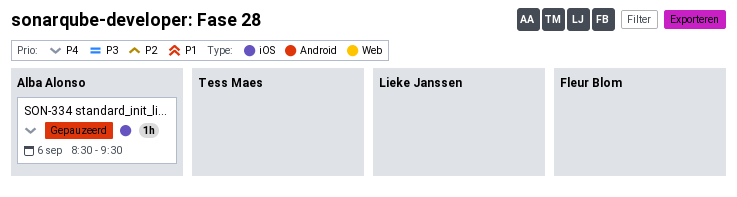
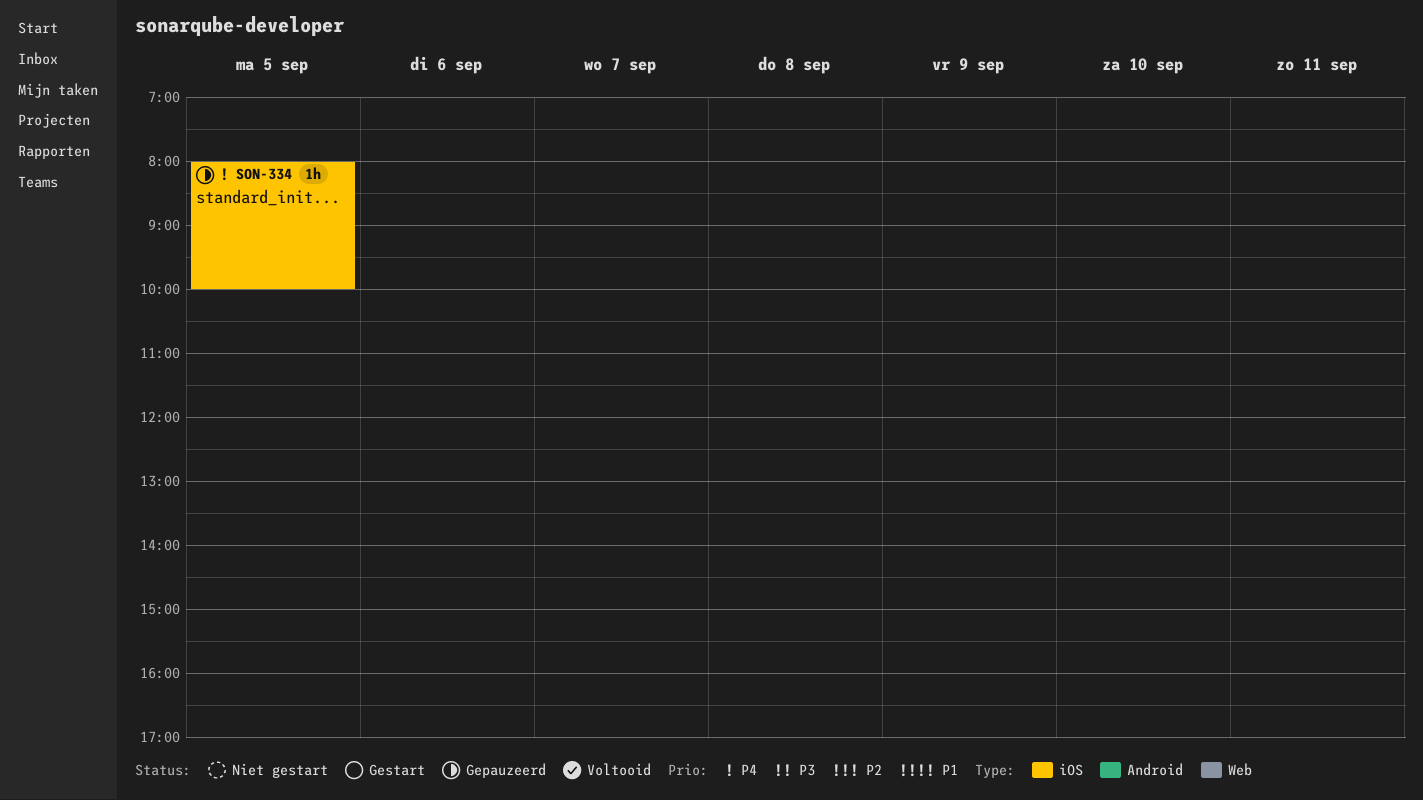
SON-334, day: Sep 6 -> Sep 5
SON-334, begins: 08:30 -> 08:00
SON-334, ends: 09:30 -> 10:00

